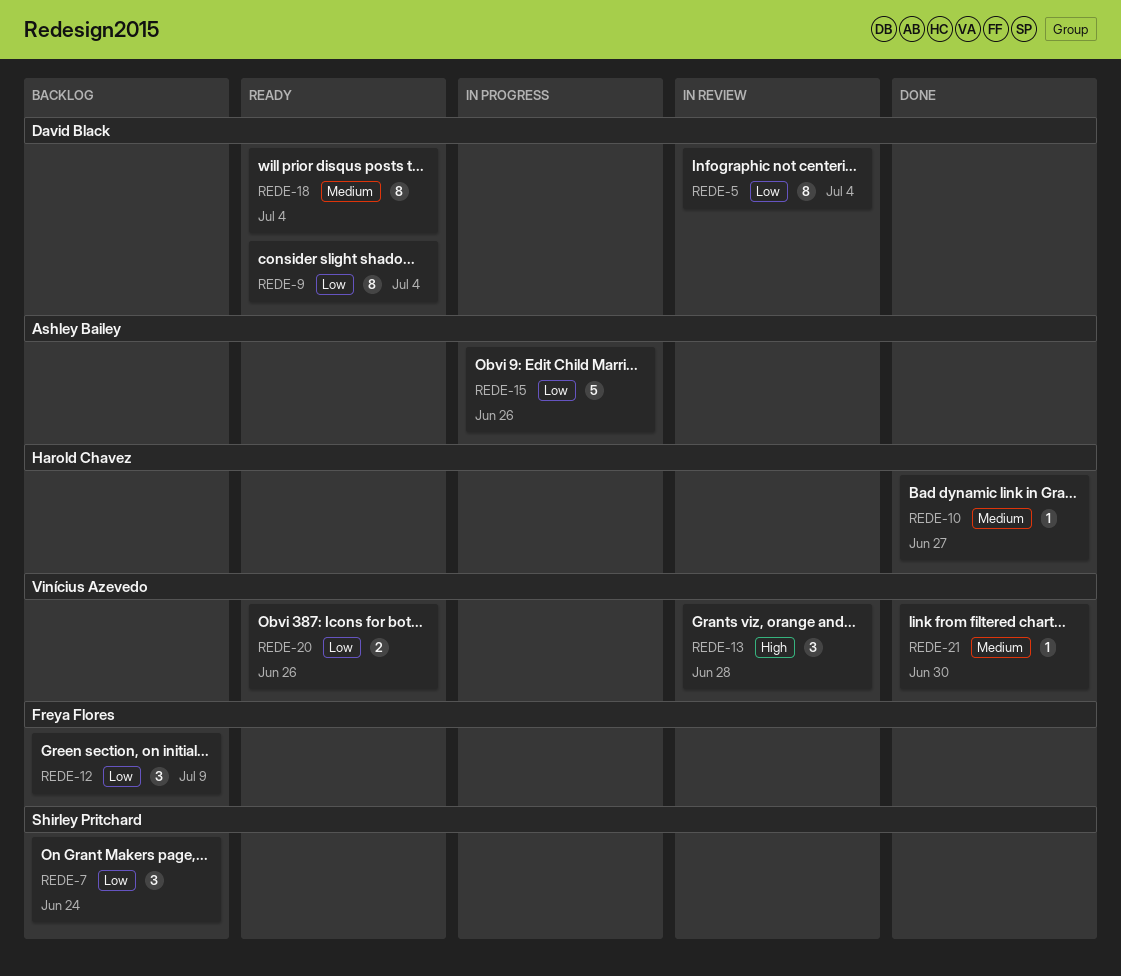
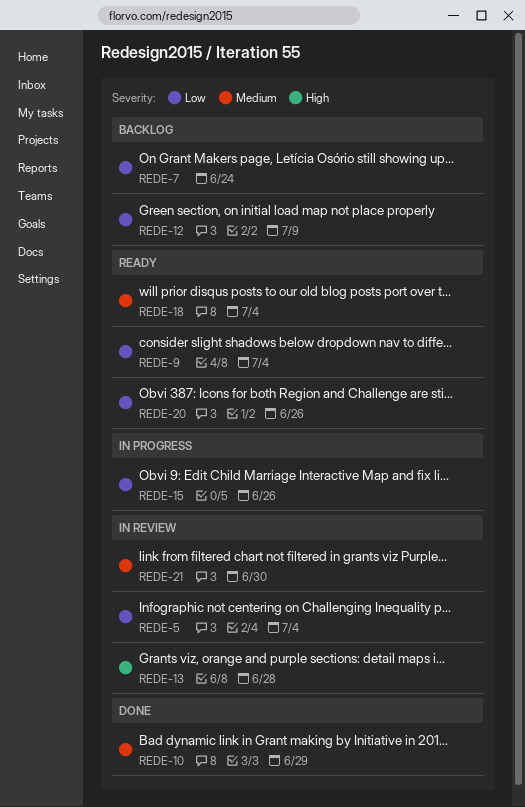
REDE-10, due: Jun 27 -> Jun 29
REDE-21, status: Done -> In review

